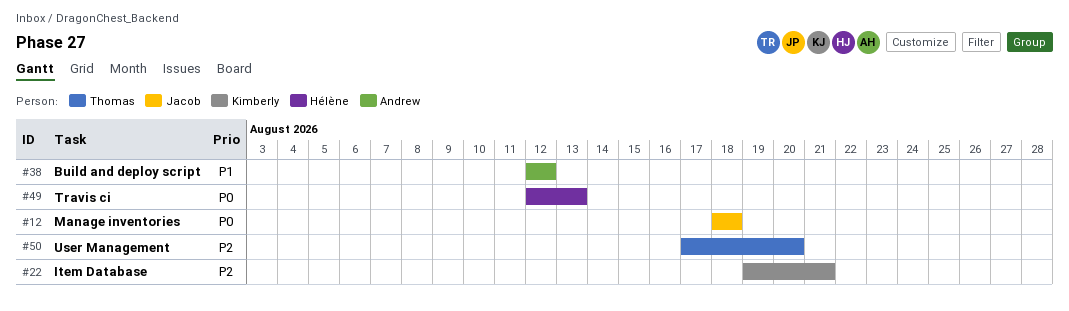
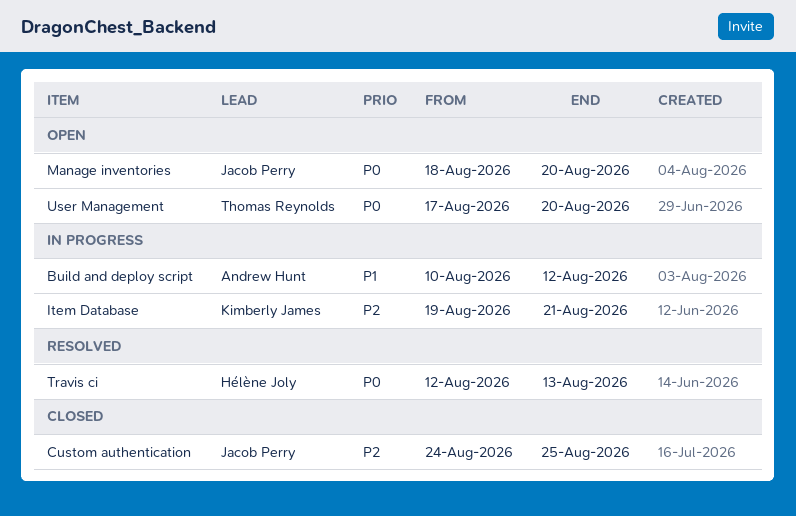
Build and deploy script, start: Aug 12 -> Aug 10
Custom authentication: none -> present
Manage inventories, due: Aug 18 -> Aug 20
User Management, priority: P2 -> P0

